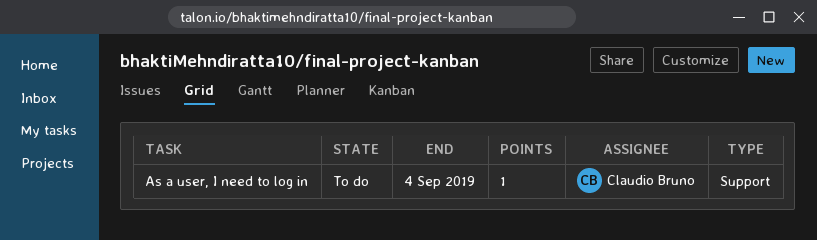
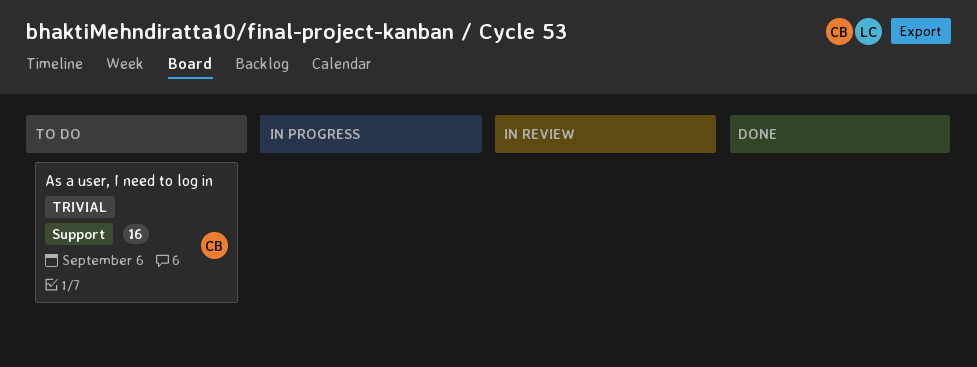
As a user, I need to log in, estimate: 1 -> 16
As a user, I need to log in, due: Sep 4 -> Sep 6

